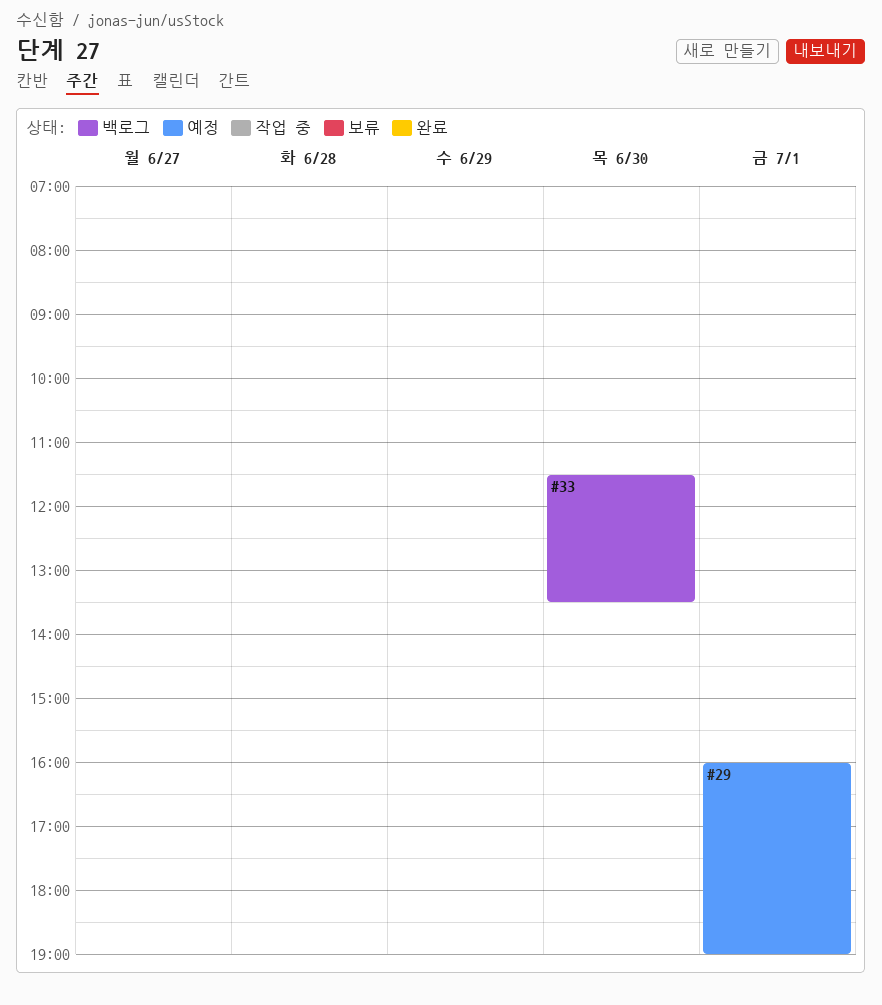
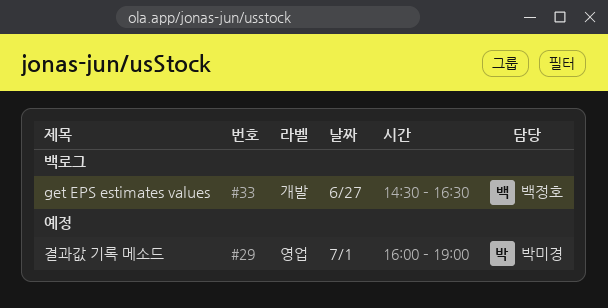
#33, day: Jun 30 -> Jun 27
#33, begins: 11:30 -> 14:30
#33, ends: 13:30 -> 16:30

